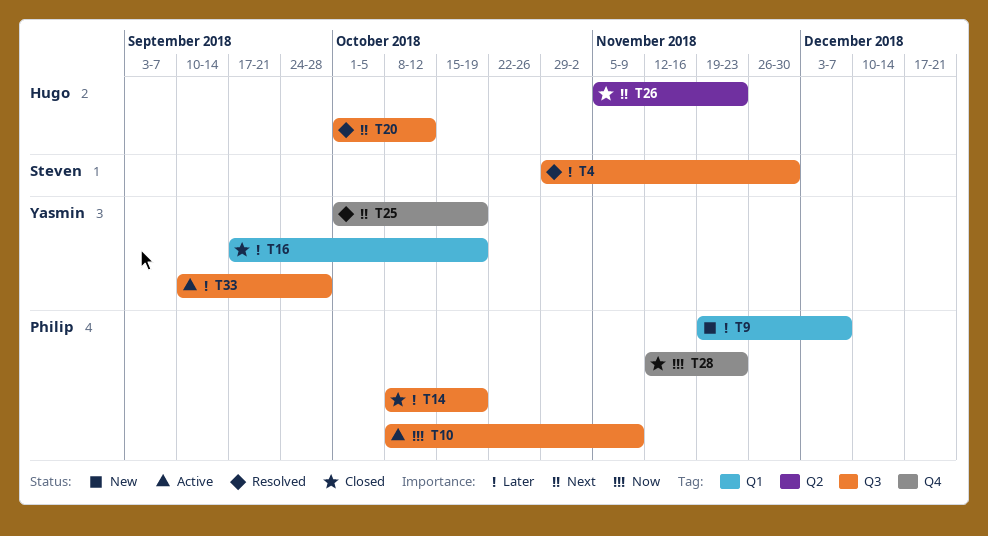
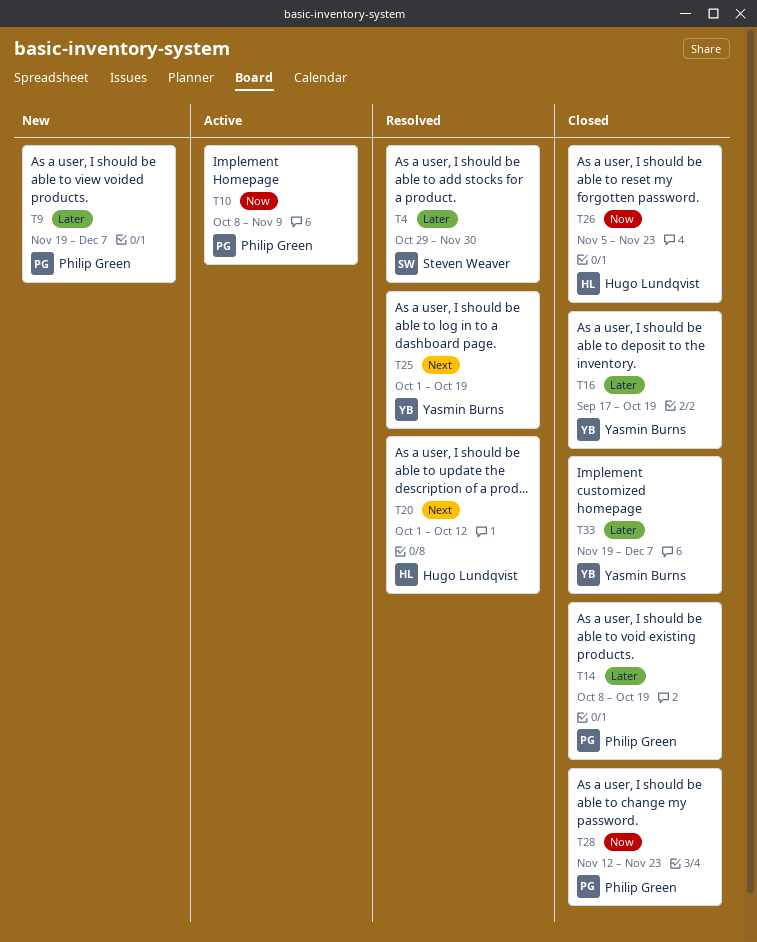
T26, priority: Next -> Now
T33, status: Active -> Closed
T33, start: Sep 10 -> Nov 19
T33, due: Sep 28 -> Dec 7

